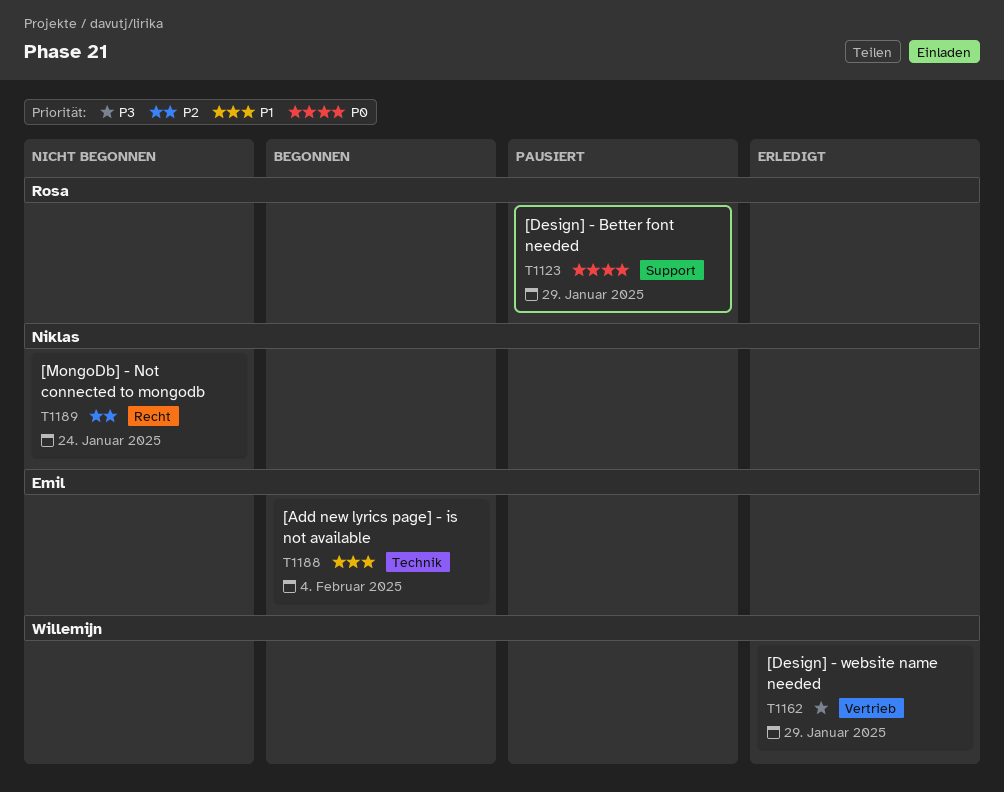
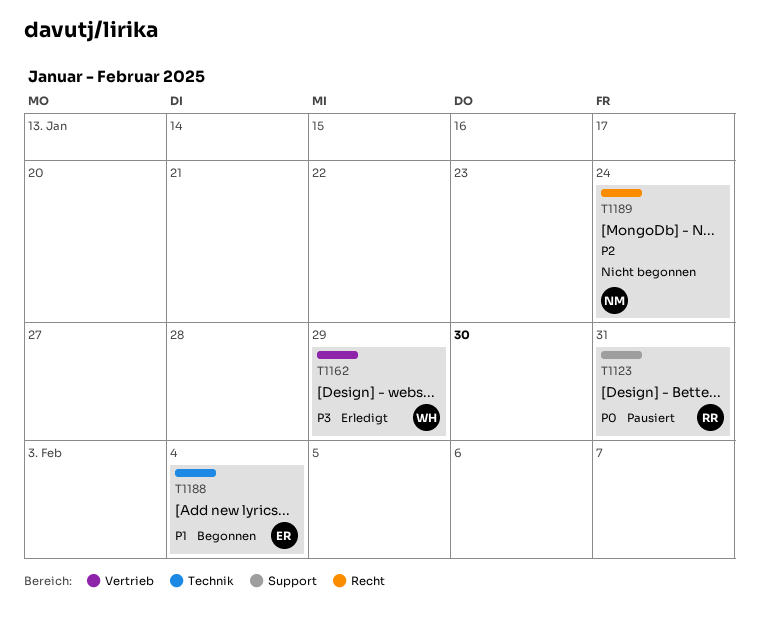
T1123, due: Jan 29 -> Jan 31

